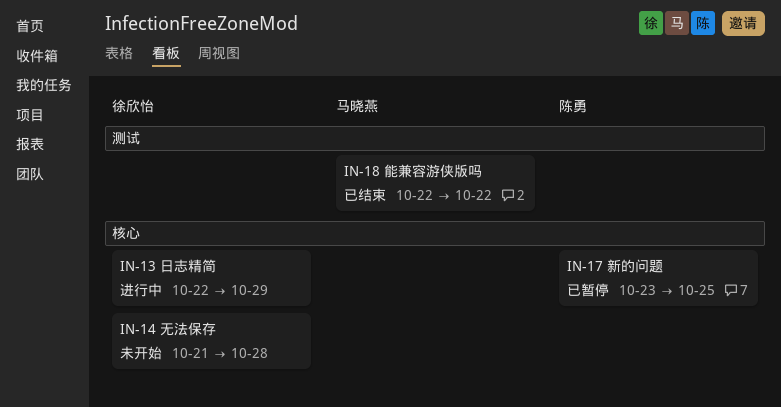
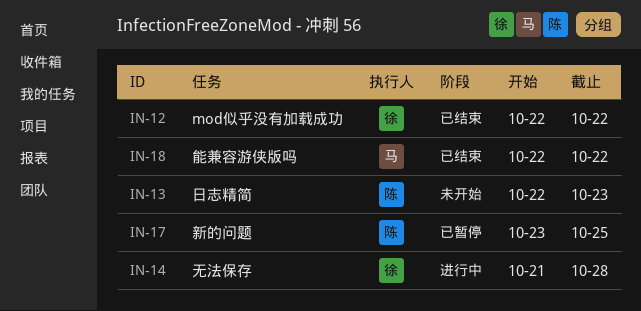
IN-12: none -> present
IN-13, status: 进行中 -> 未开始
IN-13, owner: 徐欣怡 -> 陈勇
IN-13, due: Oct 29 -> Oct 23
IN-14, status: 未开始 -> 进行中

